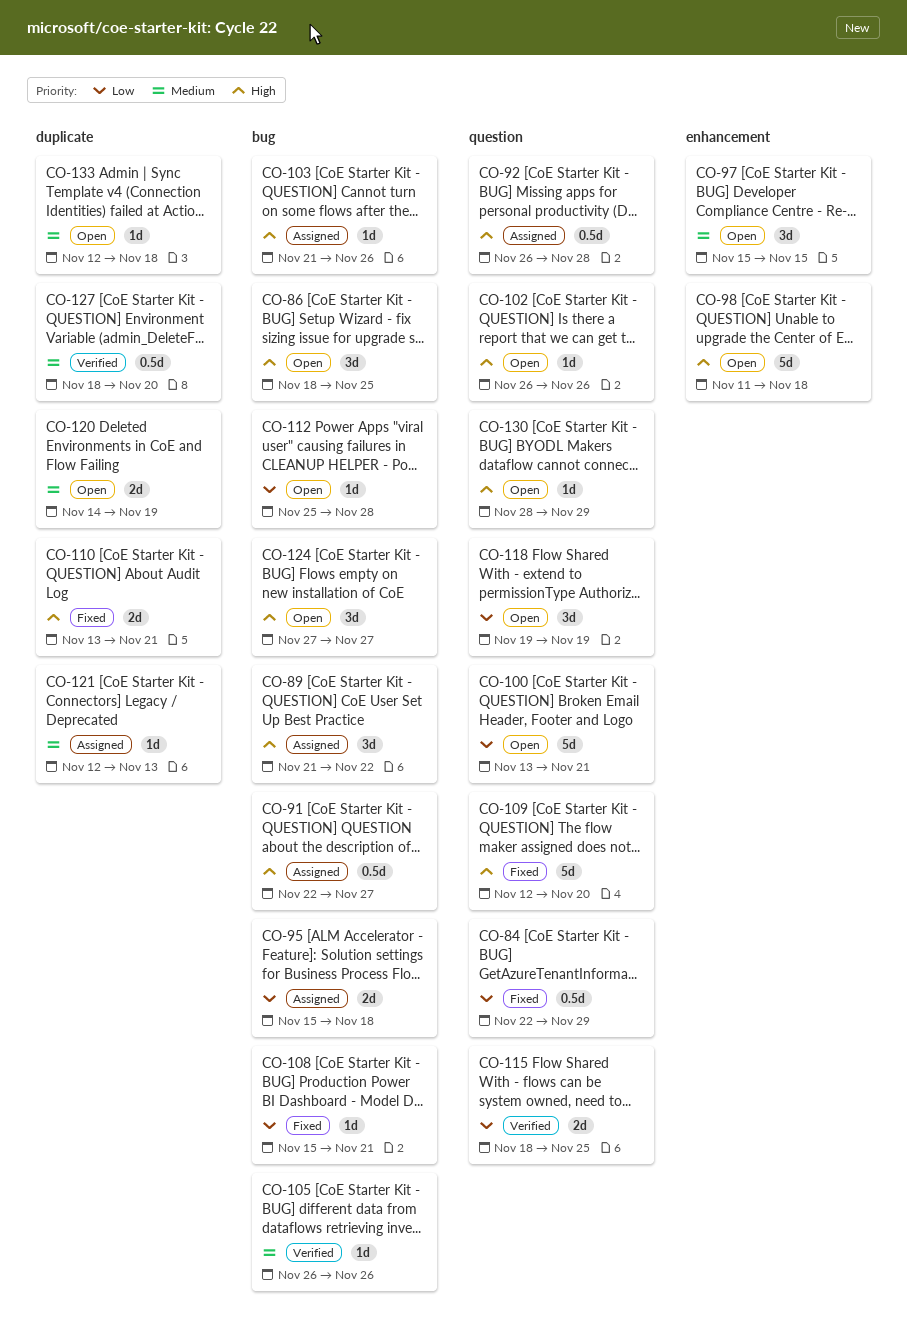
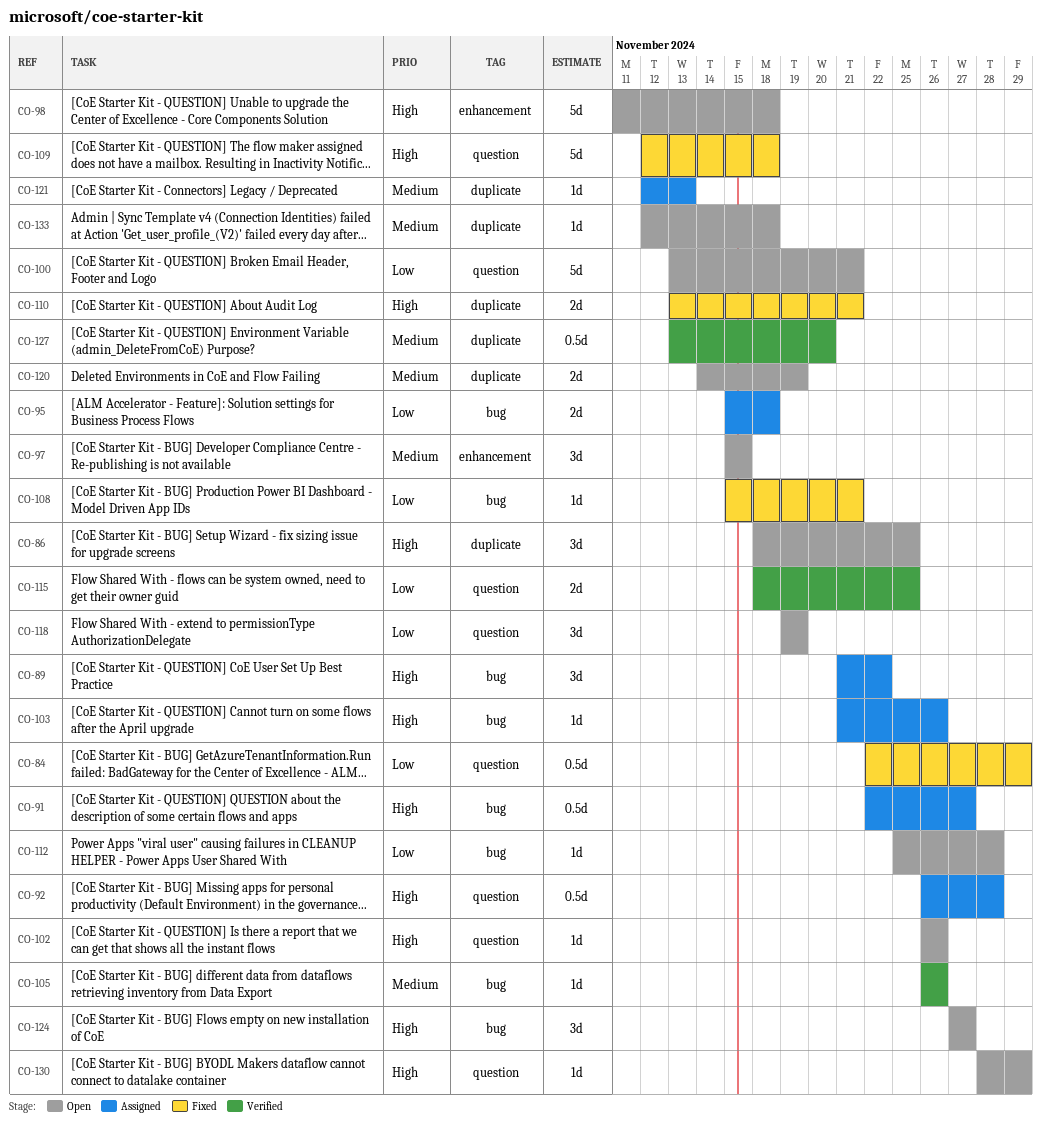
CO-86, label: bug -> duplicate
CO-109, due: Nov 20 -> Nov 18
CO-127, start: Nov 18 -> Nov 13

